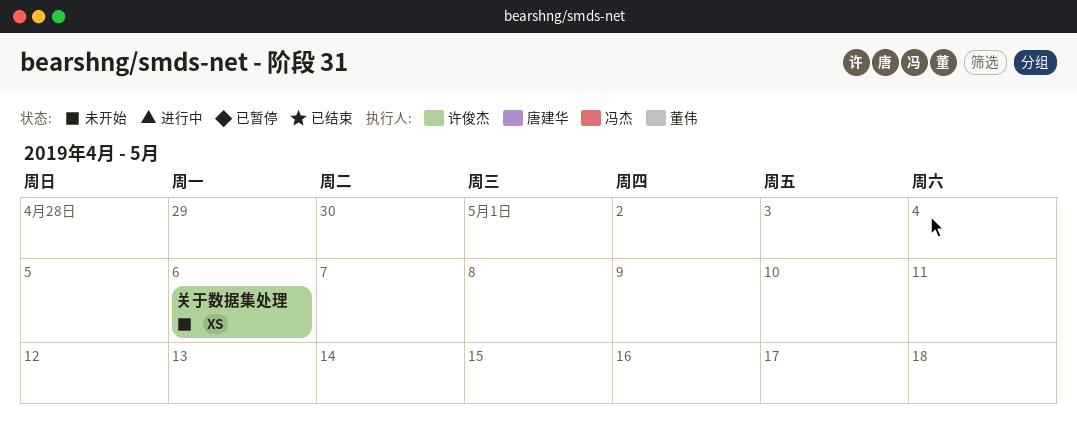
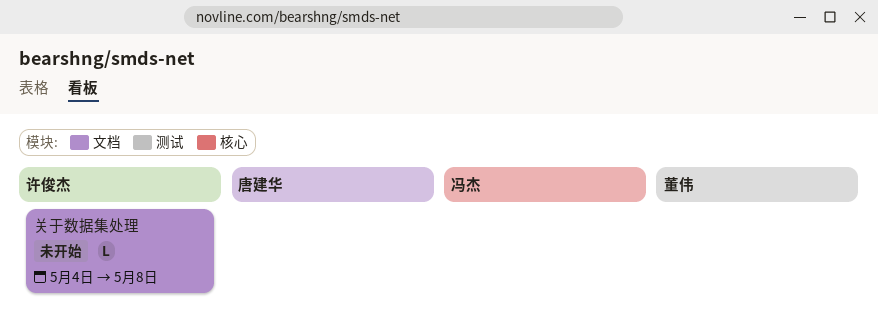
关于数据集处理, estimate: XS -> L
关于数据集处理, due: May 6 -> May 8

